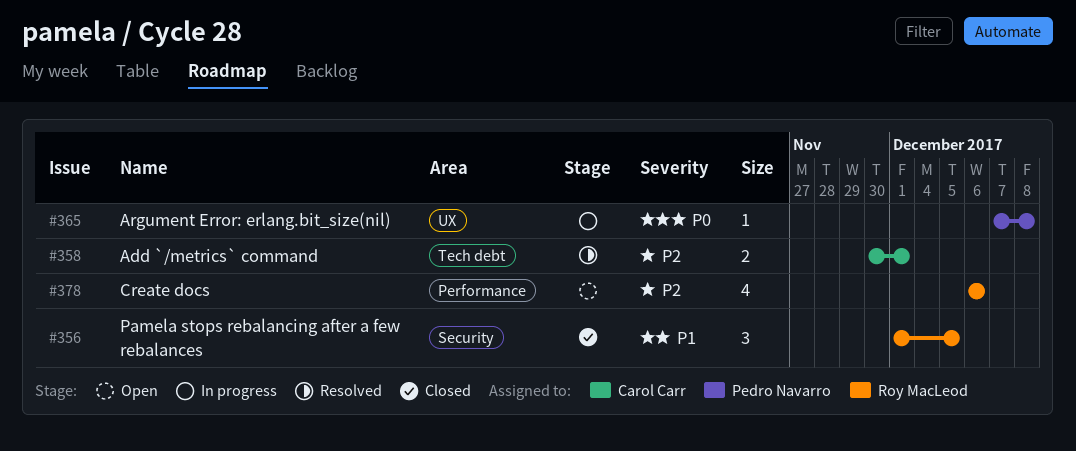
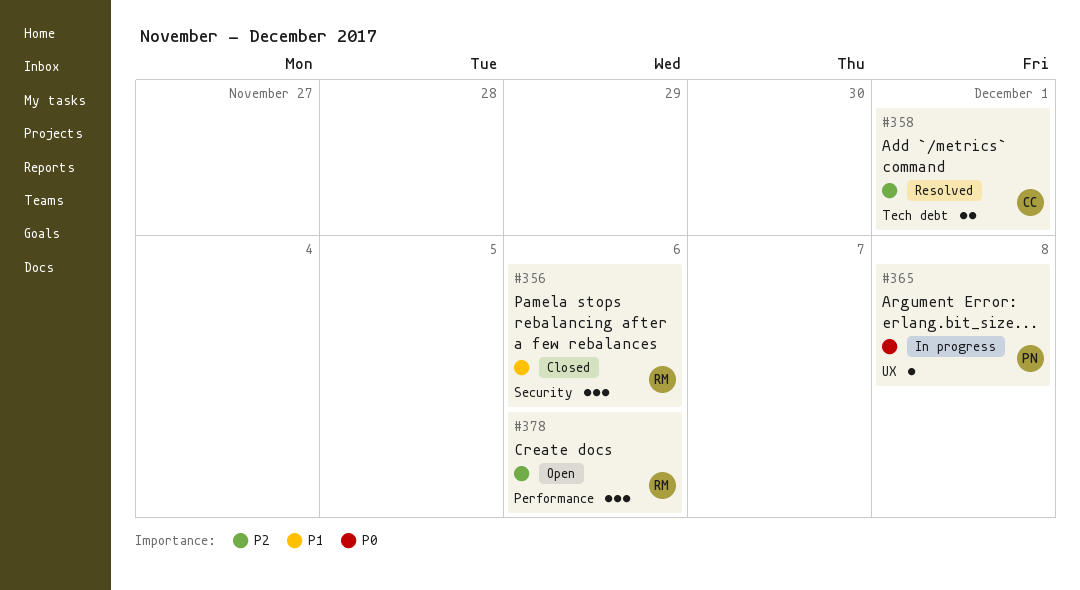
#356, due: Dec 5 -> Dec 6
#378, estimate: 4 -> 3

